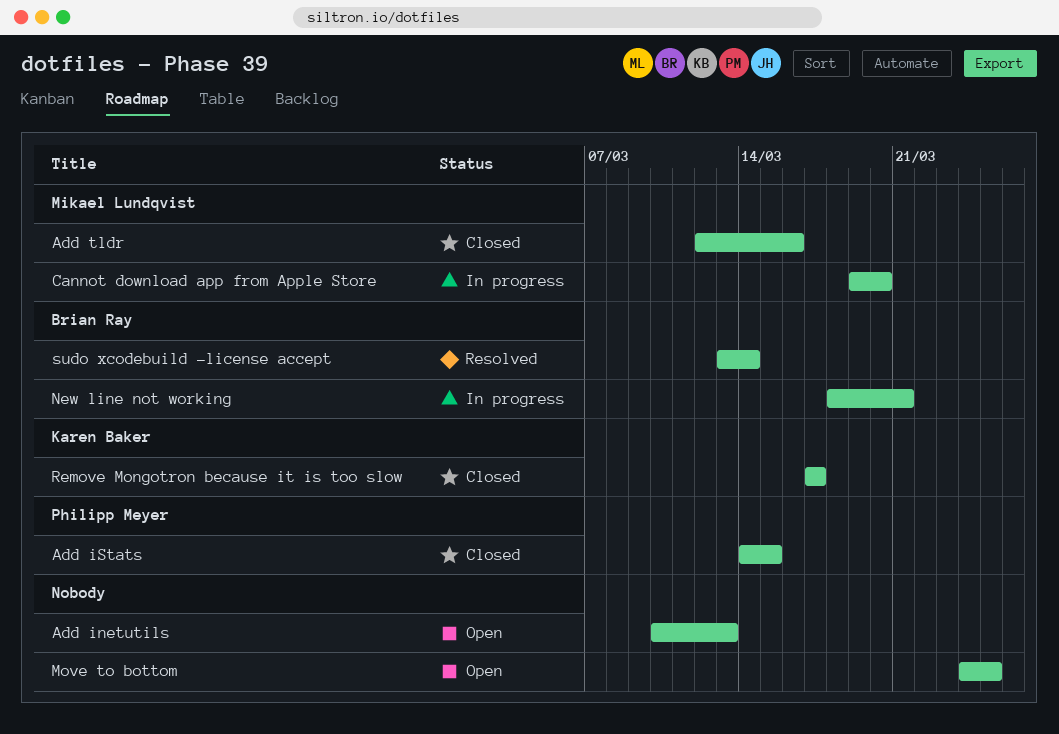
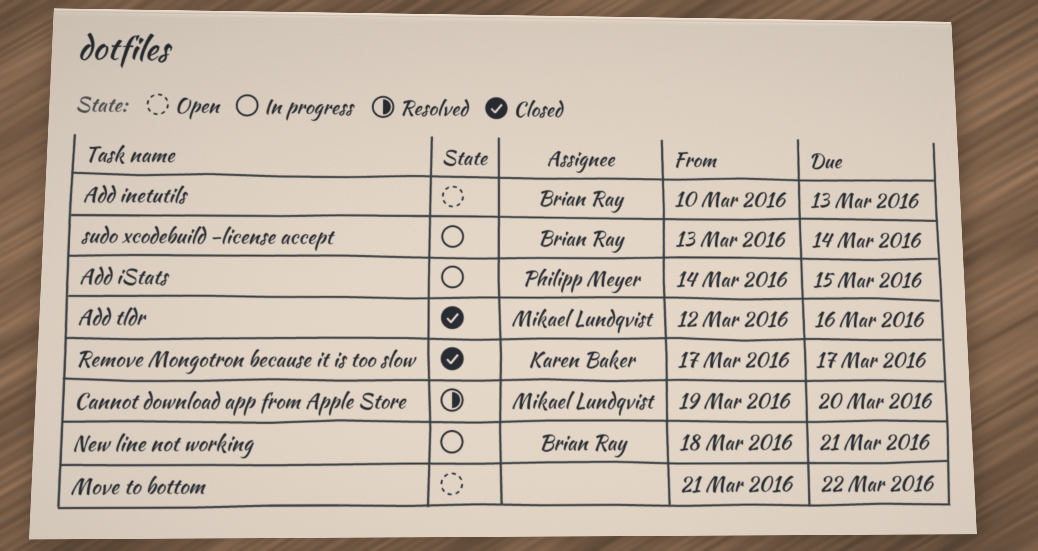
Add inetutils, owner: none -> Brian Ray
Add iStats, status: Closed -> In progress
Cannot download app from Apple Store, status: In progress -> Resolved
Move to bottom, start: Mar 24 -> Mar 21
Move to bottom, due: Mar 25 -> Mar 22
sudo xcodebuild -license accept, status: Resolved -> In progress

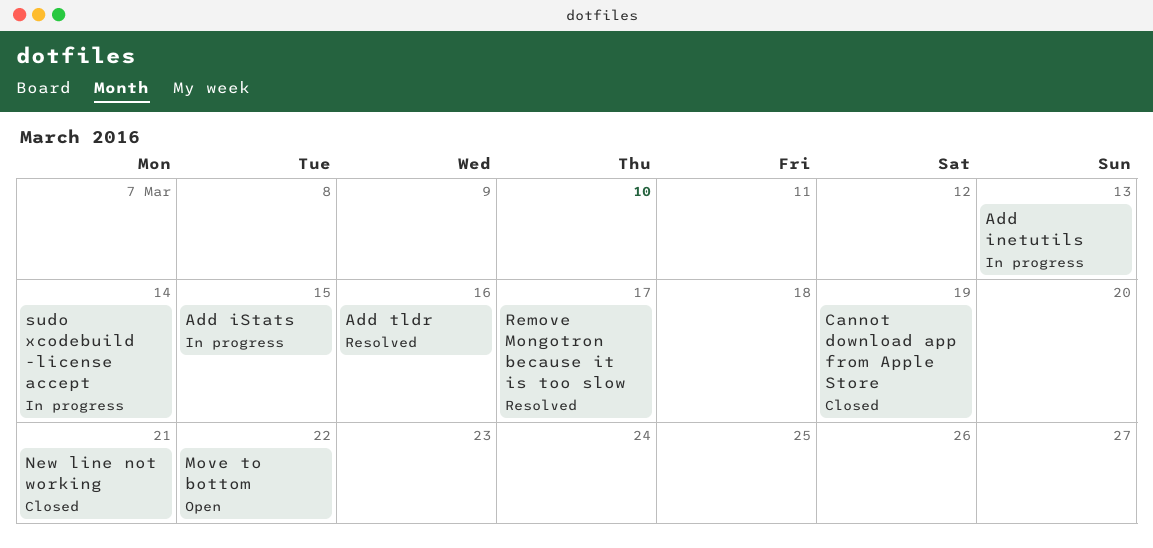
Add inetutils, status: Open -> In progress
Add tldr, status: Closed -> Resolved
Cannot download app from Apple Store, status: Resolved -> Closed
Cannot download app from Apple Store, due: Mar 20 -> Mar 19
New line not working, status: In progress -> Closed
Remove Mongotron because it is too slow, status: Closed -> Resolved

